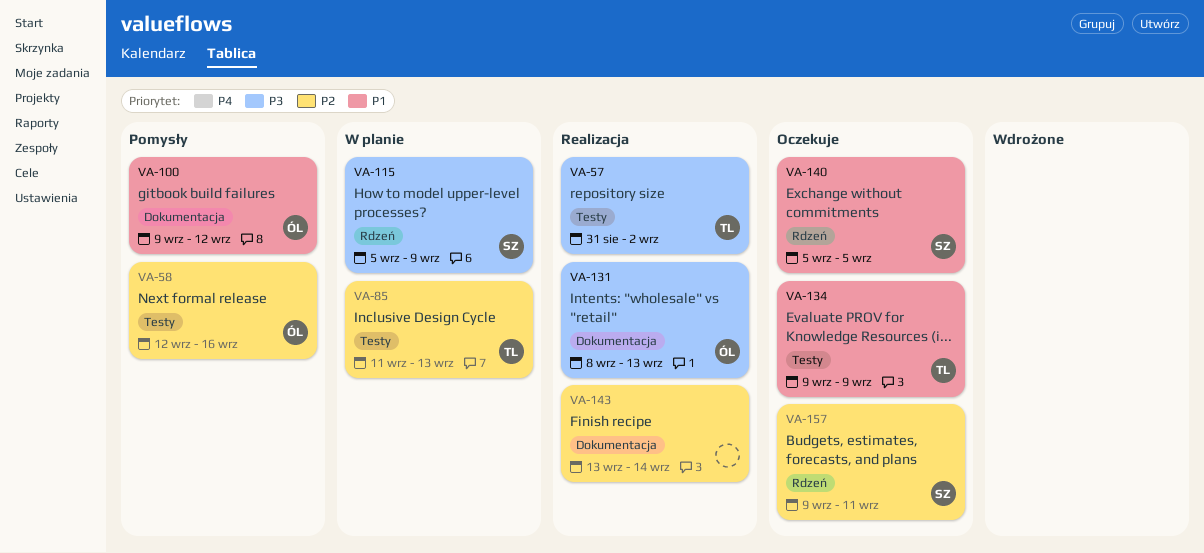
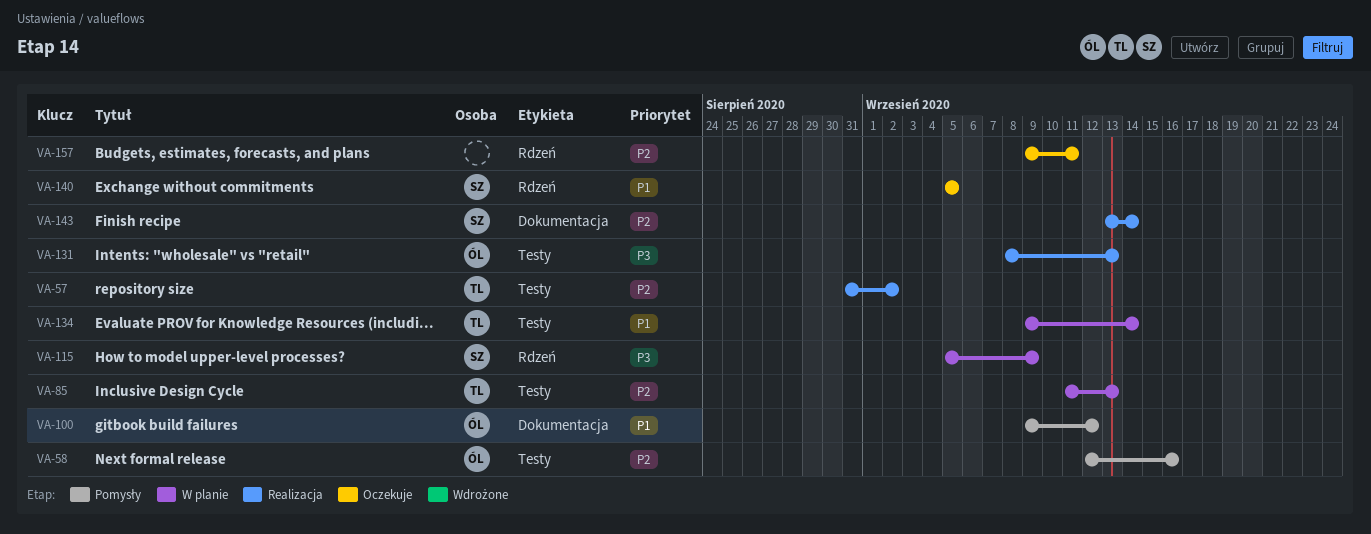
VA-57, priority: P3 -> P2
VA-131, label: Dokumentacja -> Testy
VA-134, status: Oczekuje -> W planie
VA-134, due: Sep 9 -> Sep 14
VA-143, owner: none -> SZ
VA-157, owner: SZ -> none

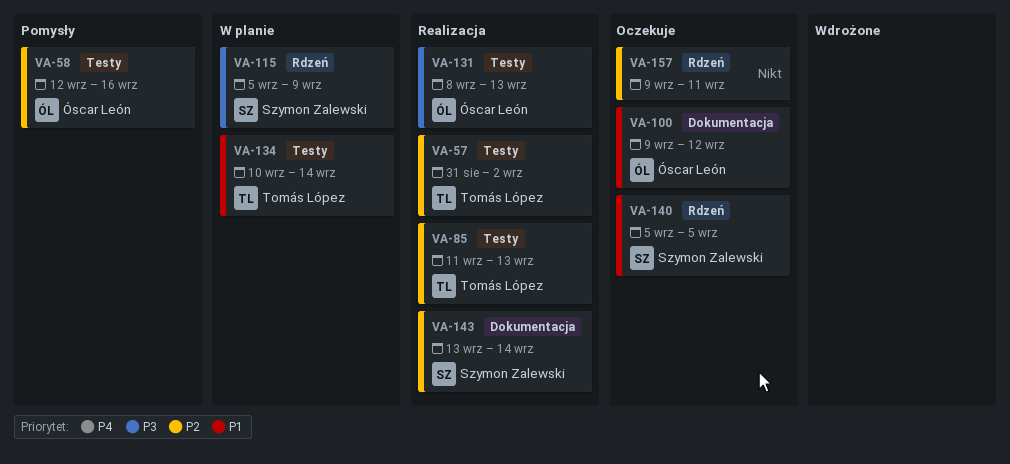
VA-85, status: W planie -> Realizacja
VA-100, status: Pomysły -> Oczekuje
VA-134, start: Sep 9 -> Sep 10

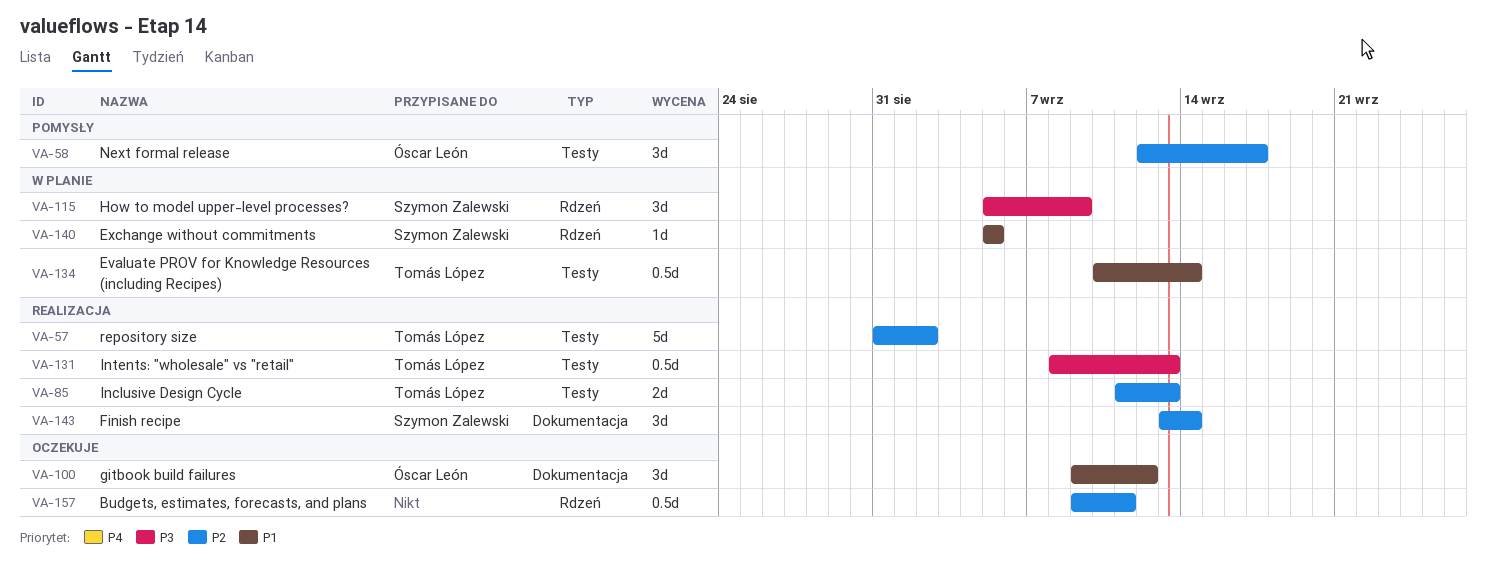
VA-58, due: Sep 16 -> Sep 17
VA-131, owner: Óscar León -> Tomás López
VA-140, status: Oczekuje -> W planie

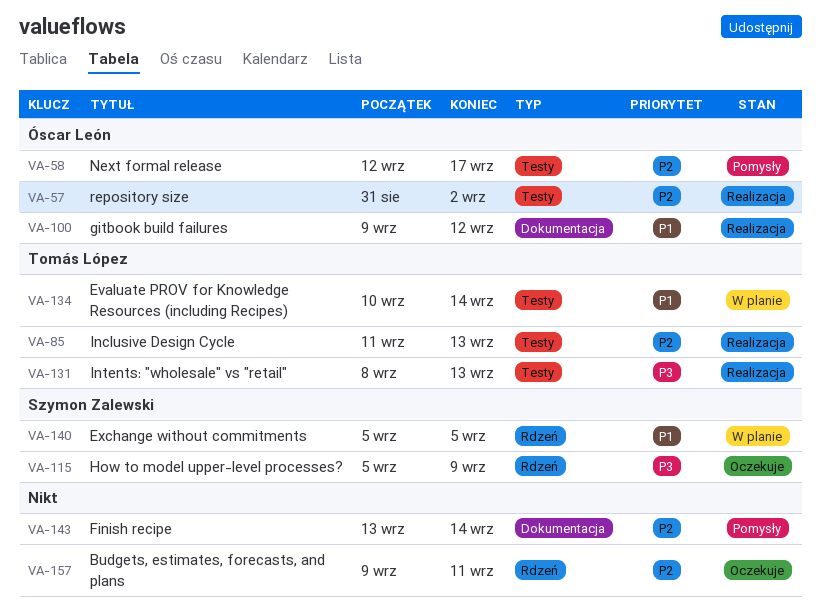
VA-57, owner: Tomás López -> Óscar León
VA-100, status: Oczekuje -> Realizacja
VA-115, status: W planie -> Oczekuje
VA-143, status: Realizacja -> Pomysły
VA-143, owner: Szymon Zalewski -> none

